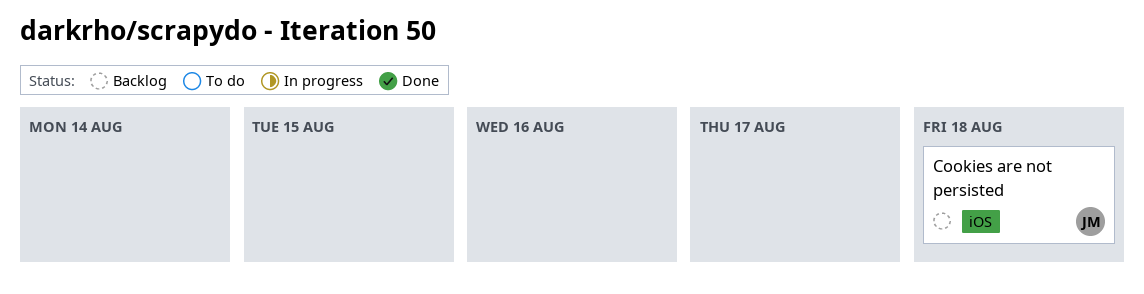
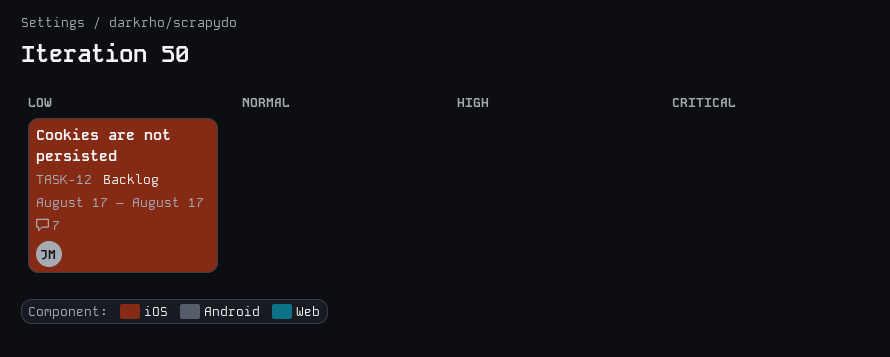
Cookies are not persisted, due: Aug 18 -> Aug 17

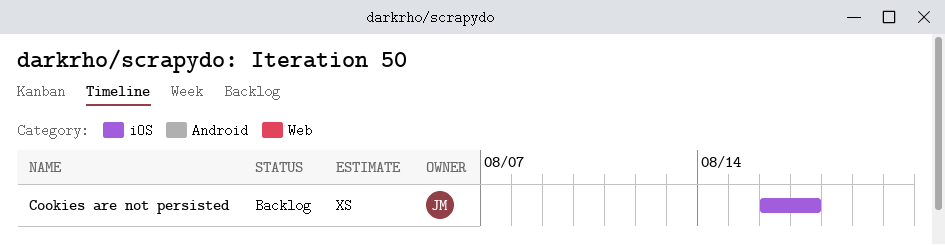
Cookies are not persisted, start: Aug 17 -> Aug 16

